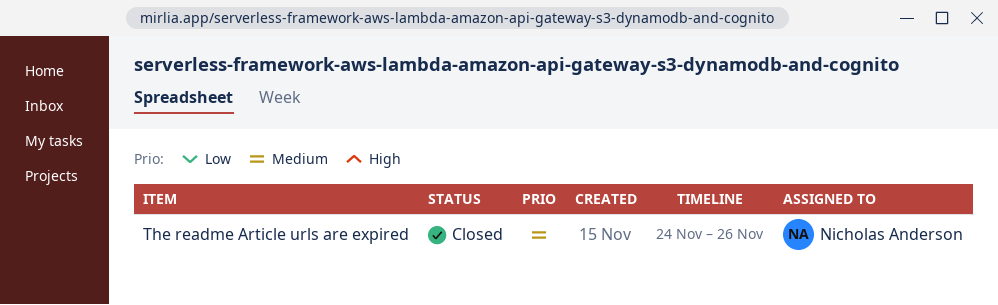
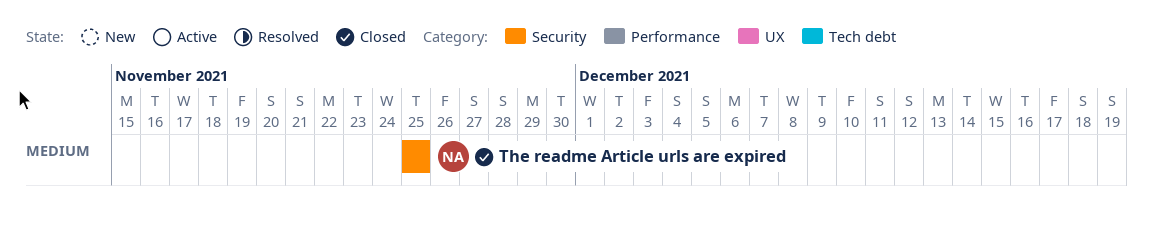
The readme Article urls are expired, start: Nov 24 -> Nov 25
The readme Article urls are expired, due: Nov 26 -> Nov 25

